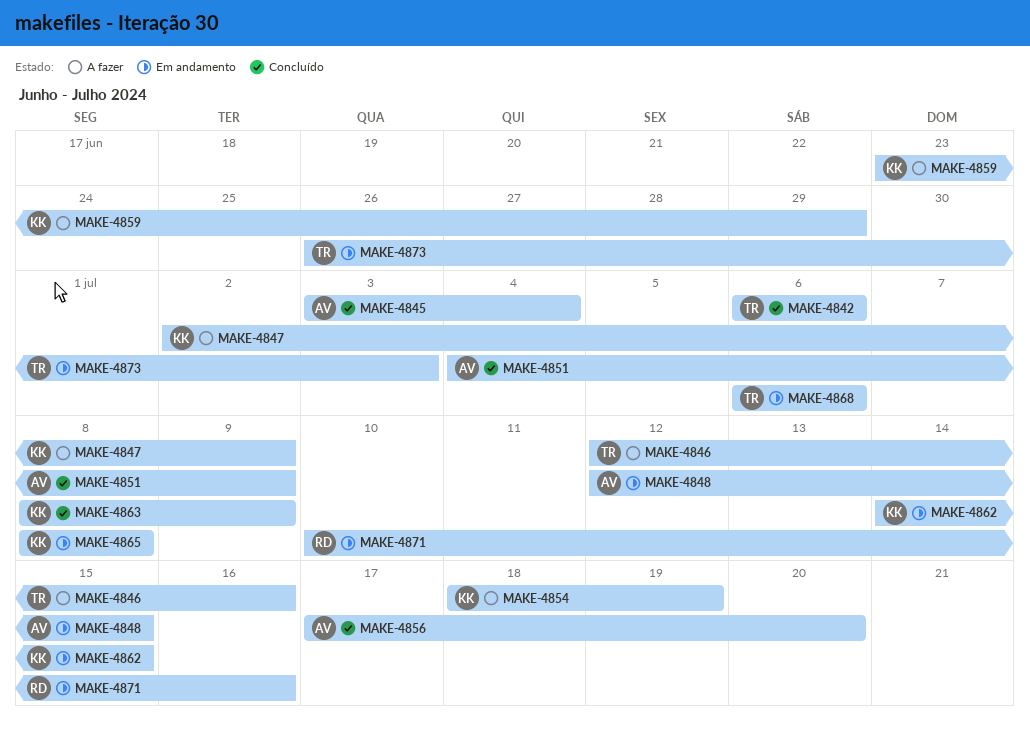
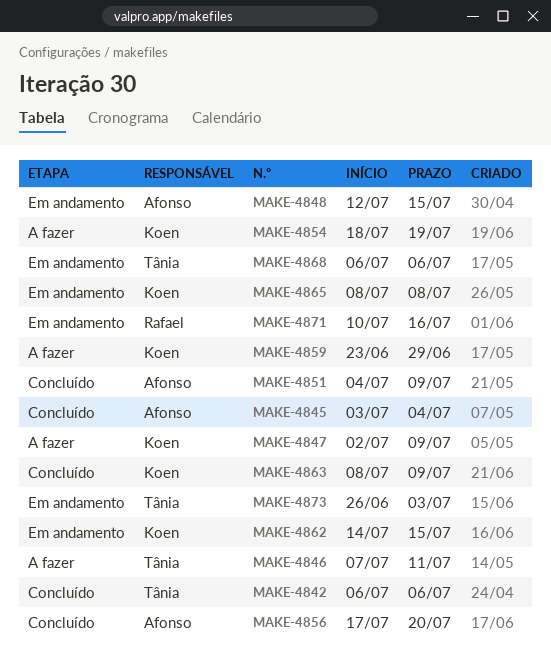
MAKE-4846, start: Jul 12 -> Jul 7
MAKE-4846, due: Jul 16 -> Jul 11

